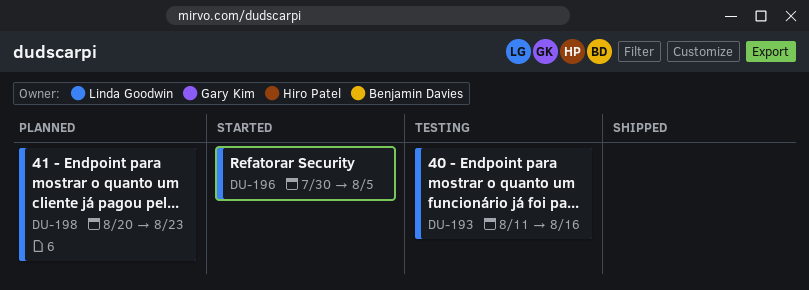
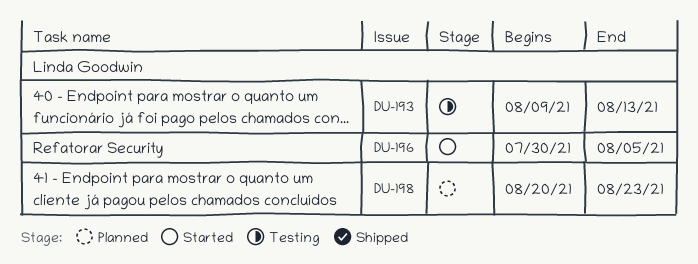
DU-193, start: Aug 11 -> Aug 9
DU-193, due: Aug 16 -> Aug 13

